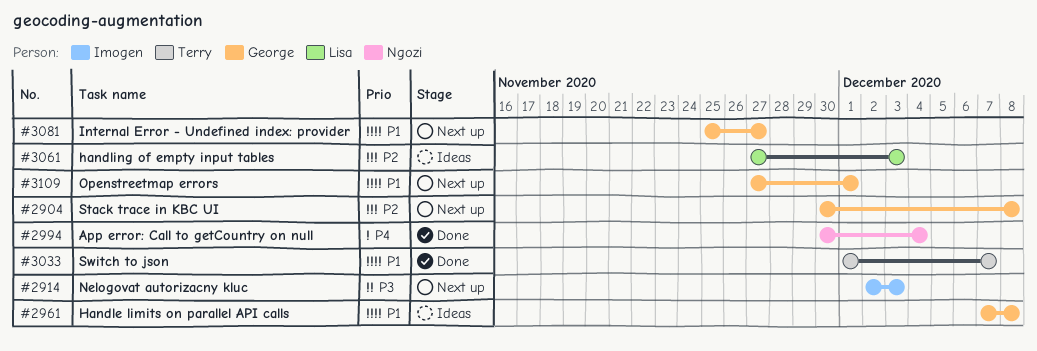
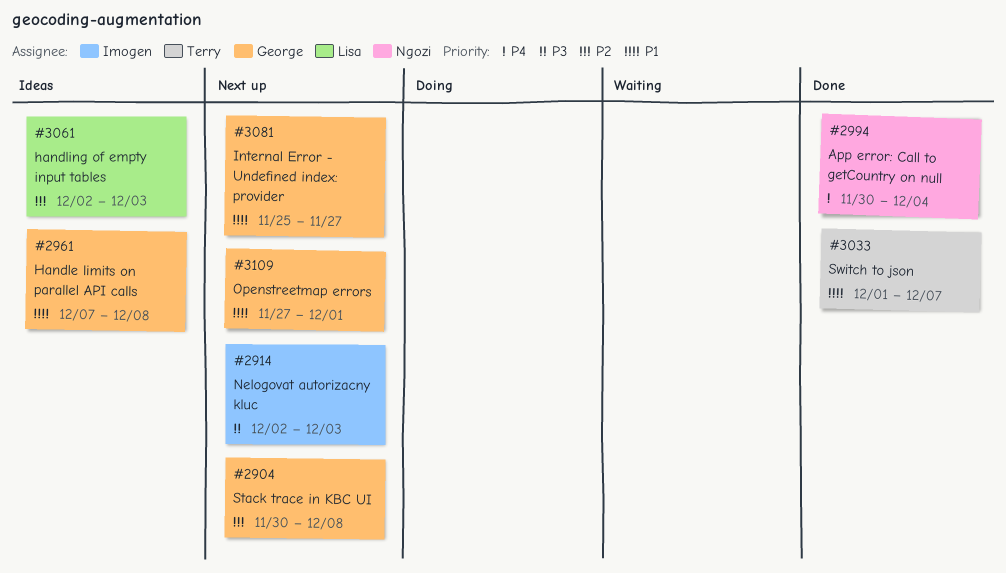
#3061, start: Nov 27 -> Dec 2

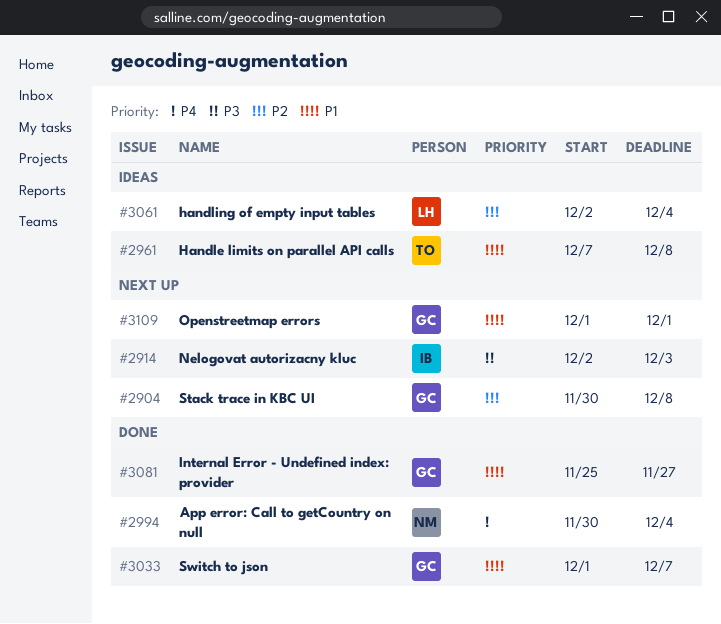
#2961, owner: George -> Terry
#3033, owner: Terry -> George
#3061, due: Dec 3 -> Dec 4
#3081, status: Next up -> Done
#3109, start: Nov 27 -> Dec 1

